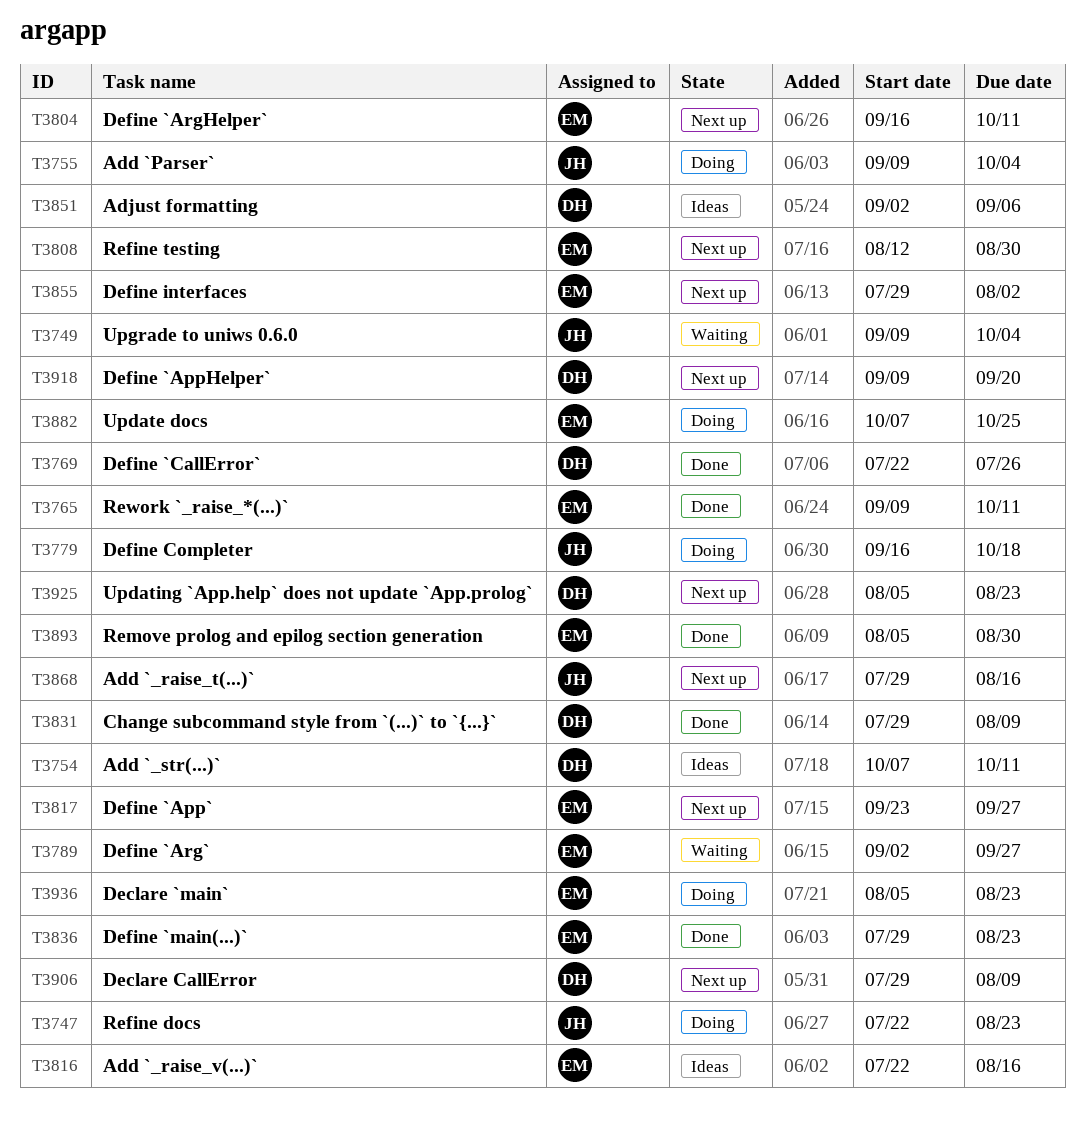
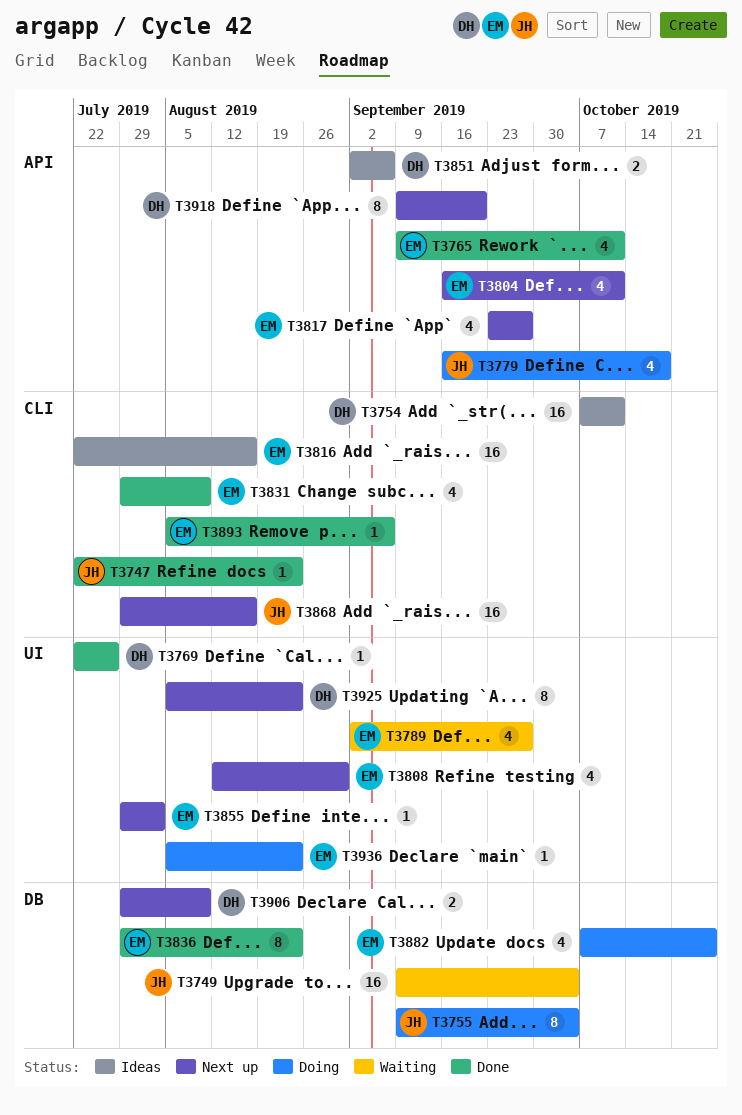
T3747, status: Doing -> Done
T3831, owner: DH -> EM
T3893, due: Aug 30 -> Sep 6

